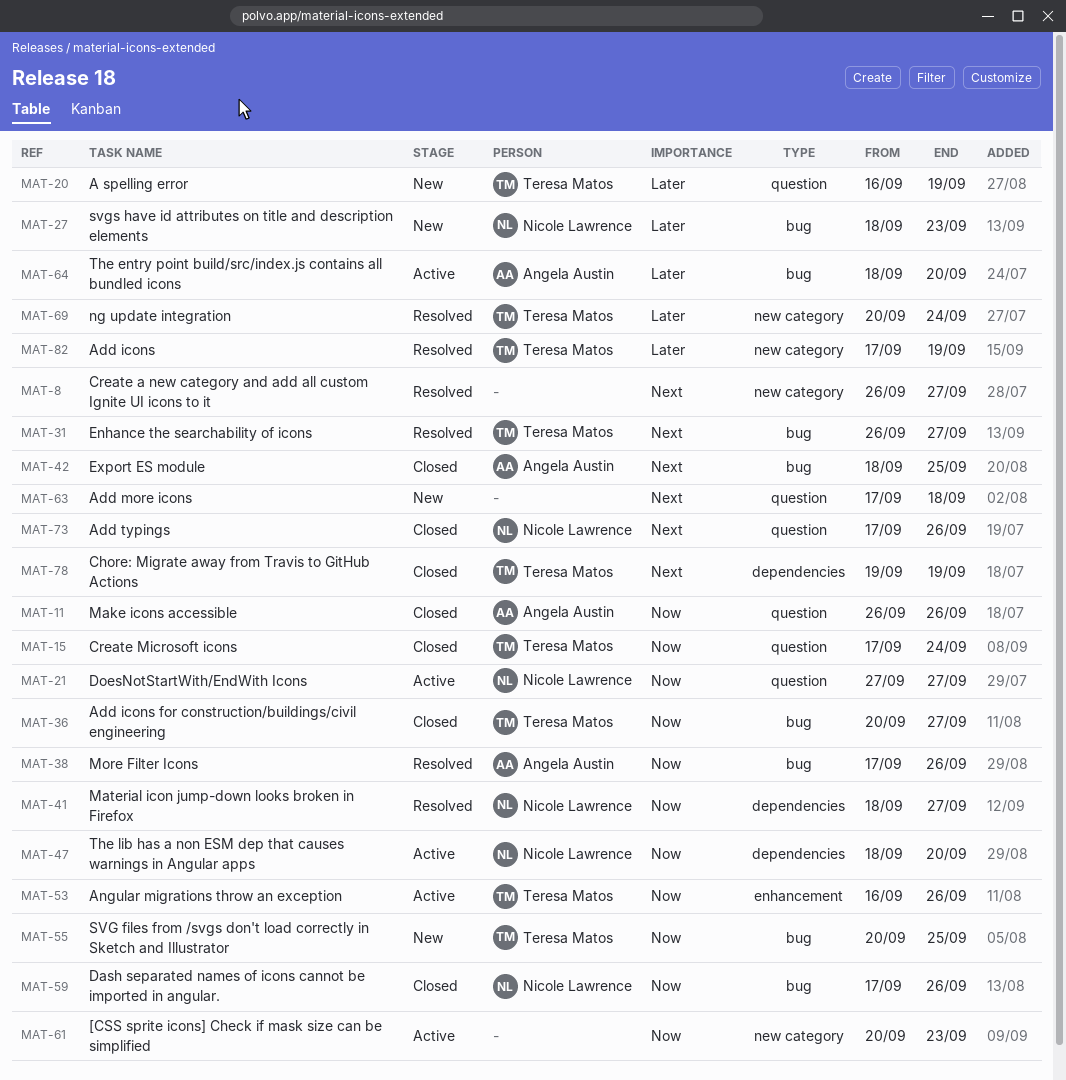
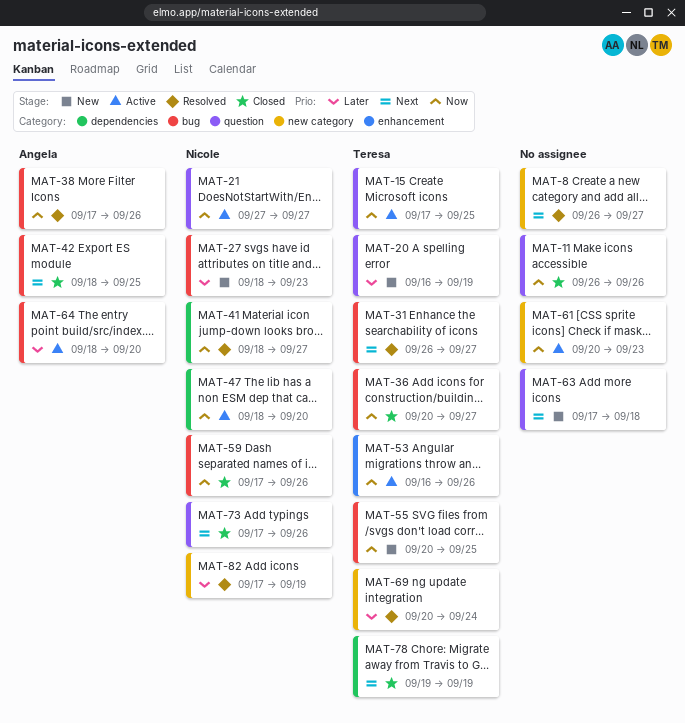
MAT-11, owner: Angela Austin -> none
MAT-15, status: Closed -> Active
MAT-15, due: Sep 24 -> Sep 25
MAT-82, owner: Teresa Matos -> Nicole Lawrence

